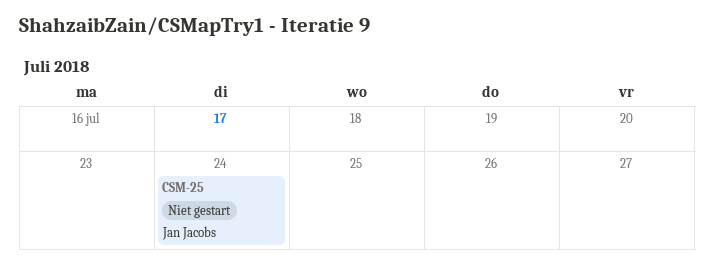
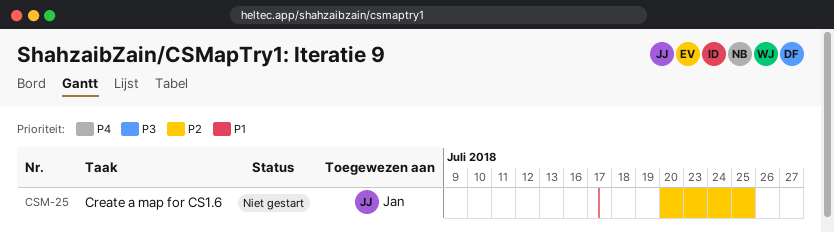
CSM-25, due: Jul 24 -> Jul 25

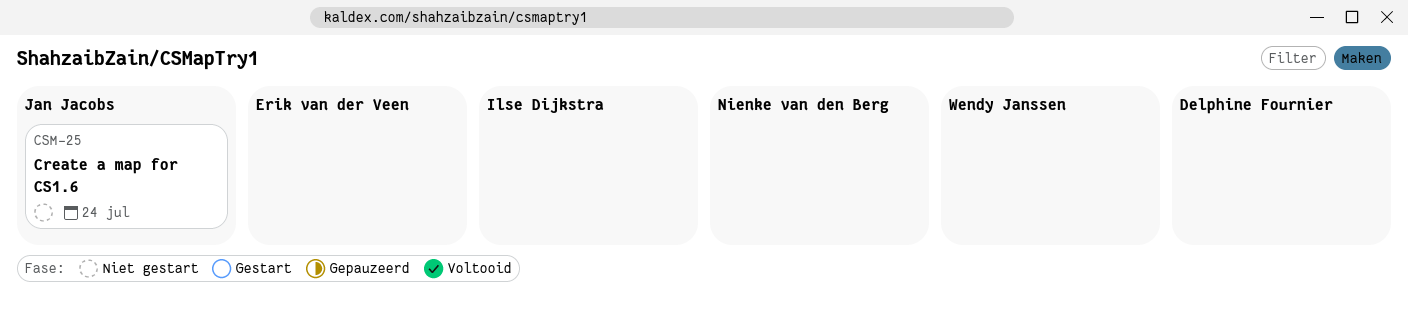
CSM-25, due: Jul 25 -> Jul 24

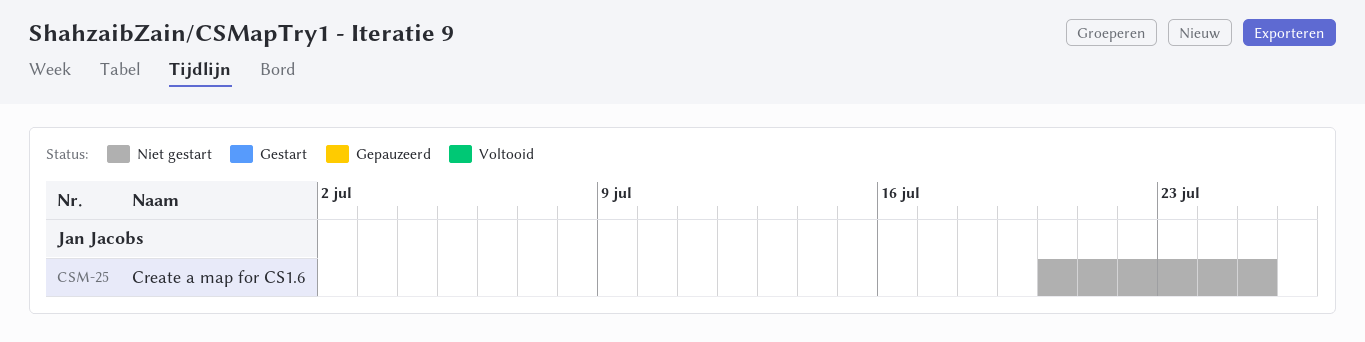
CSM-25, due: Jul 24 -> Jul 25

